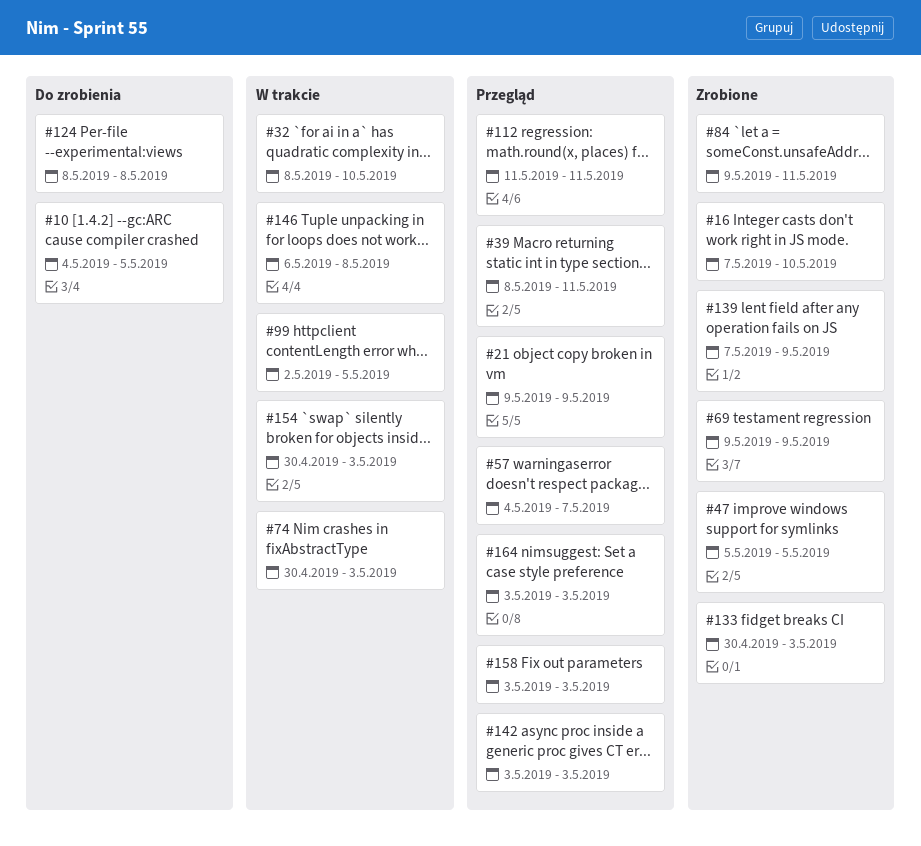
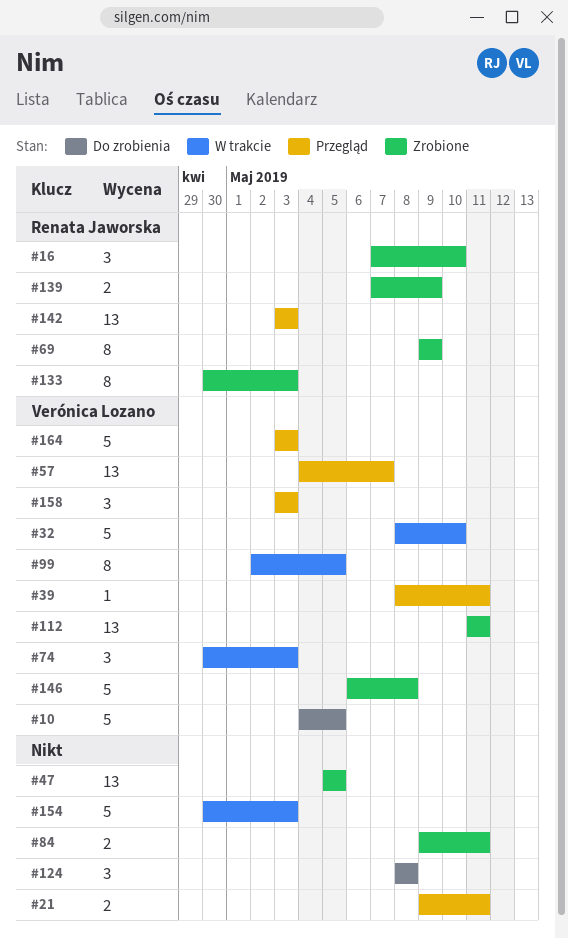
#21, due: May 9 -> May 11
#112, status: Przegląd -> Zrobione
#146, status: W trakcie -> Zrobione

